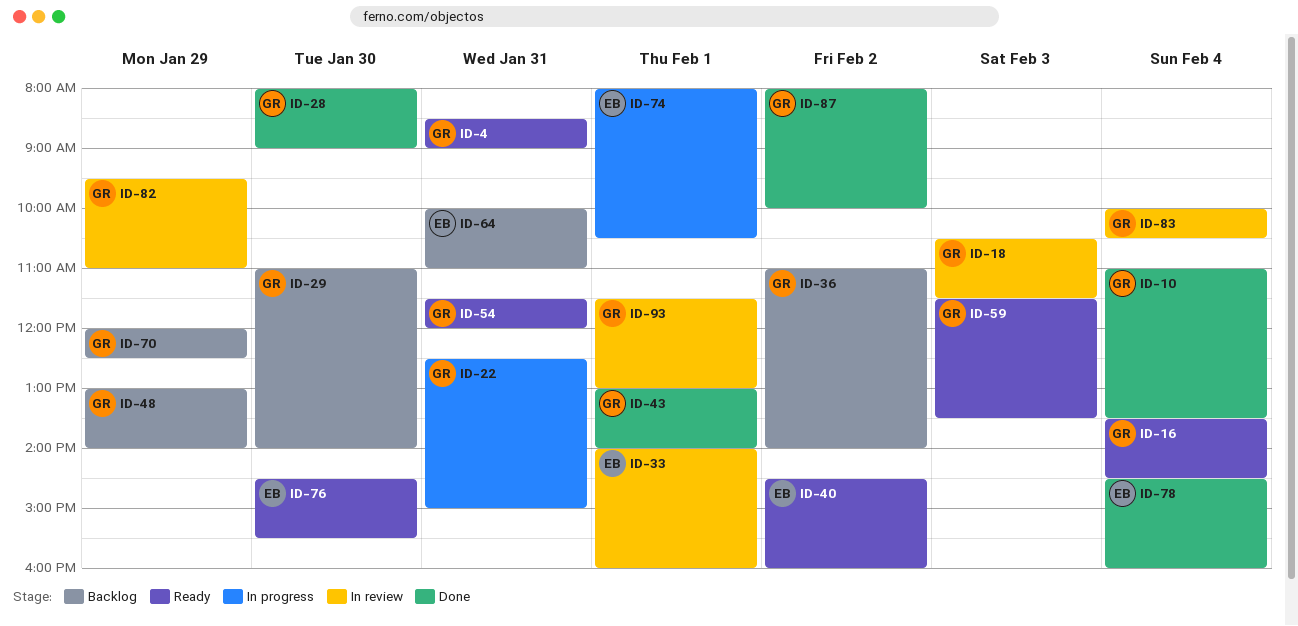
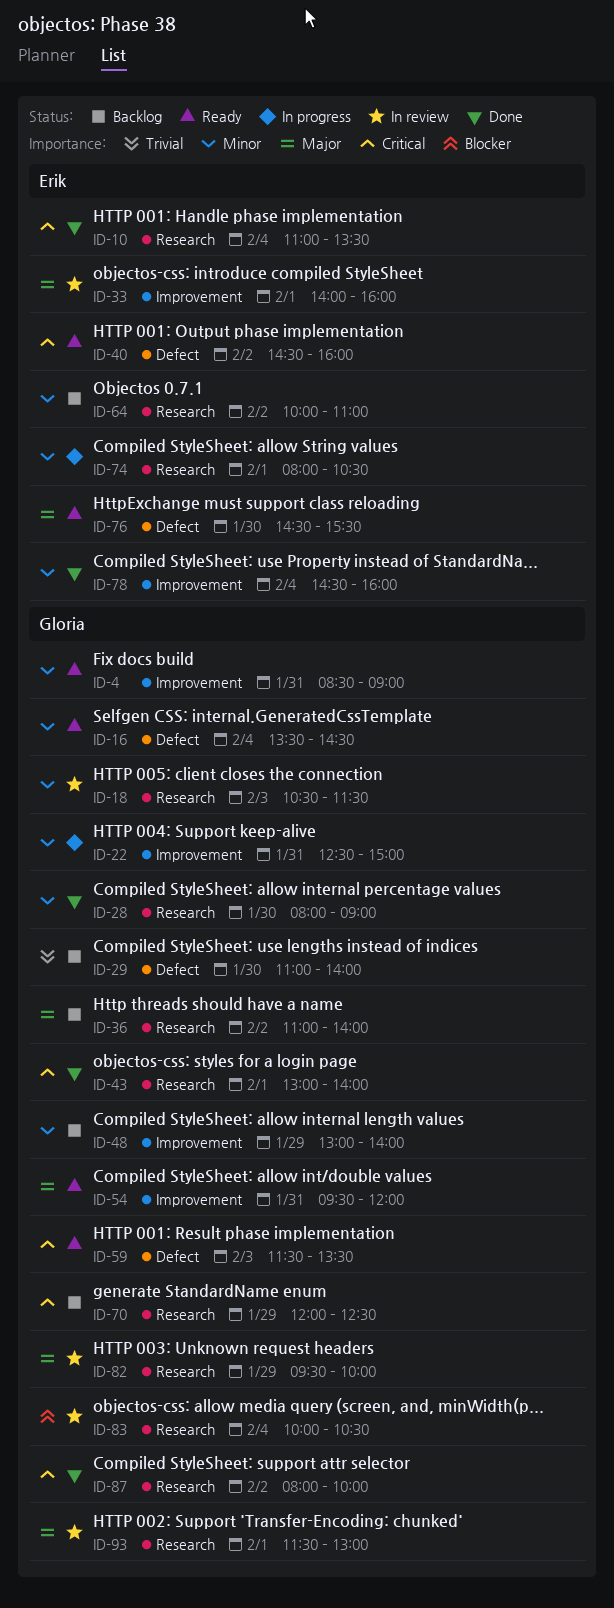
ID-10, owner: Gloria -> Erik
ID-54, begins: 11:30 -> 09:30
ID-64, day: Jan 31 -> Feb 2
ID-82, ends: 11:00 -> 10:00

